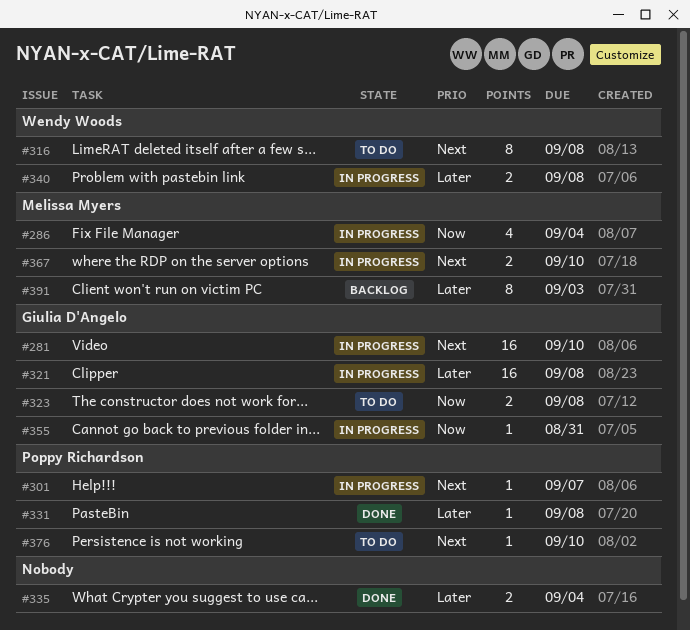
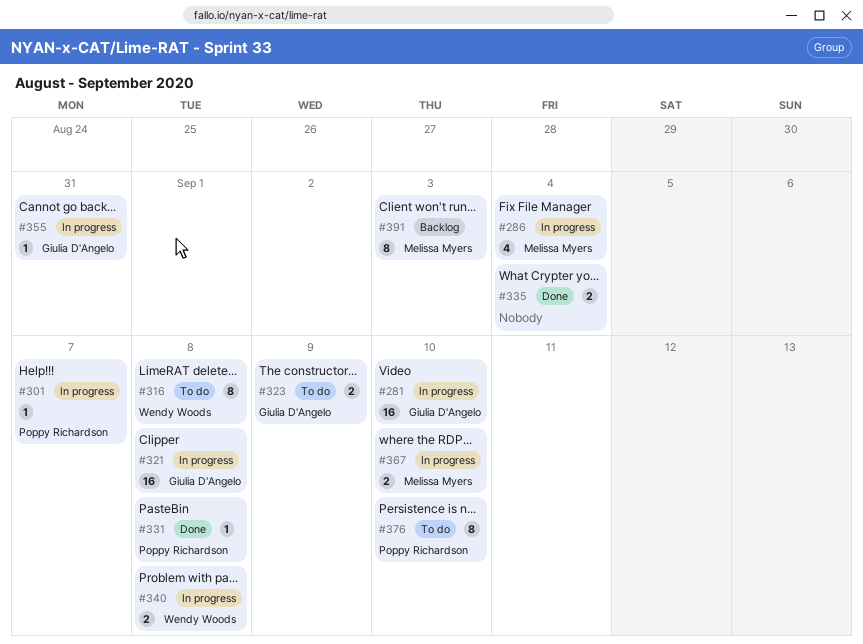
#323, due: Sep 8 -> Sep 9
#376, estimate: 1 -> 8

